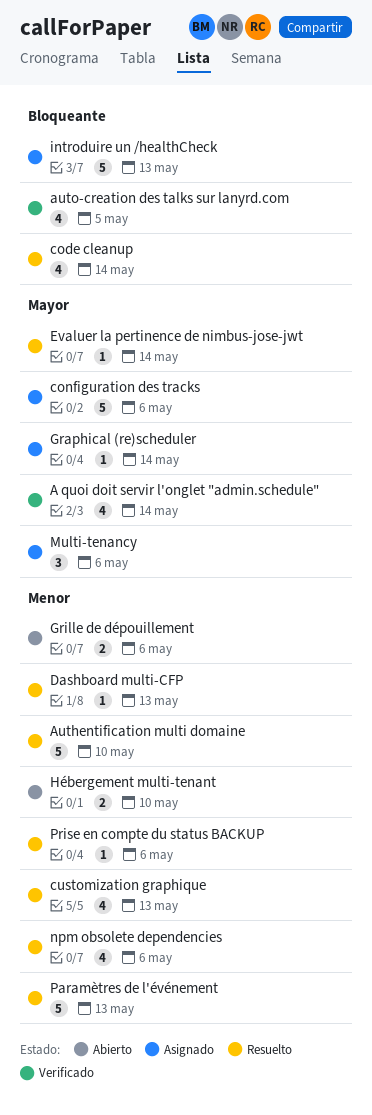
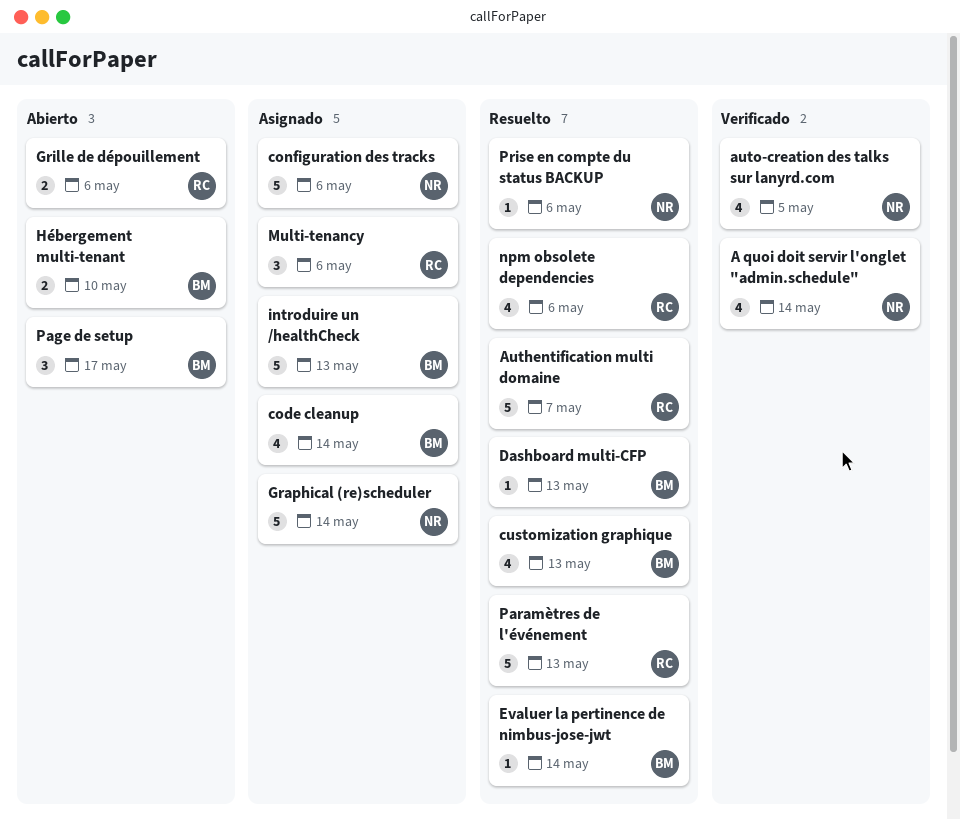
Authentification multi domaine, due: May 10 -> May 7
code cleanup, status: Resuelto -> Asignado
Graphical (re)scheduler, estimate: 1 -> 5
Page de setup: none -> present

